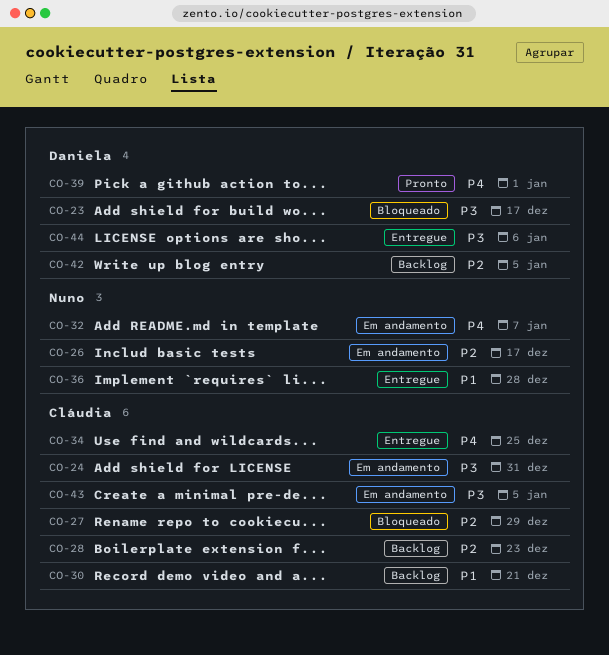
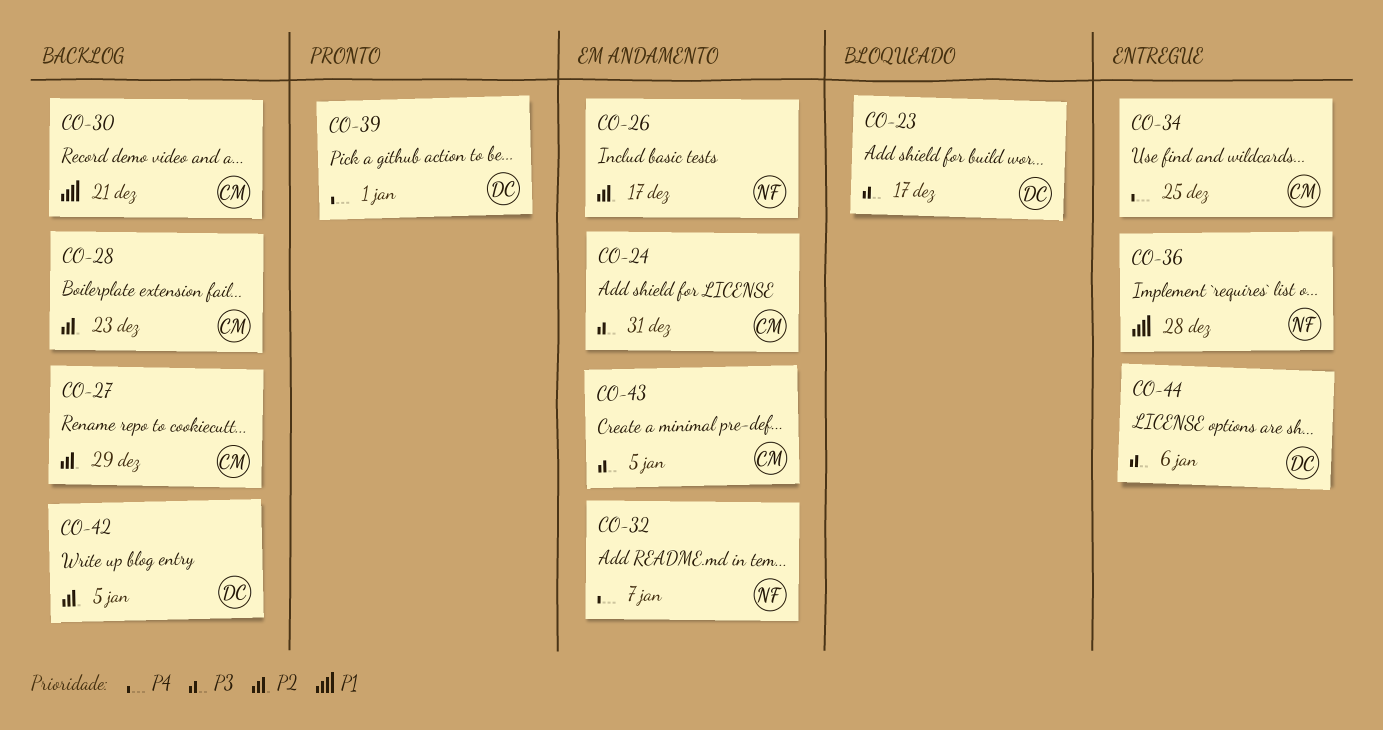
CO-27, status: Bloqueado -> Backlog

